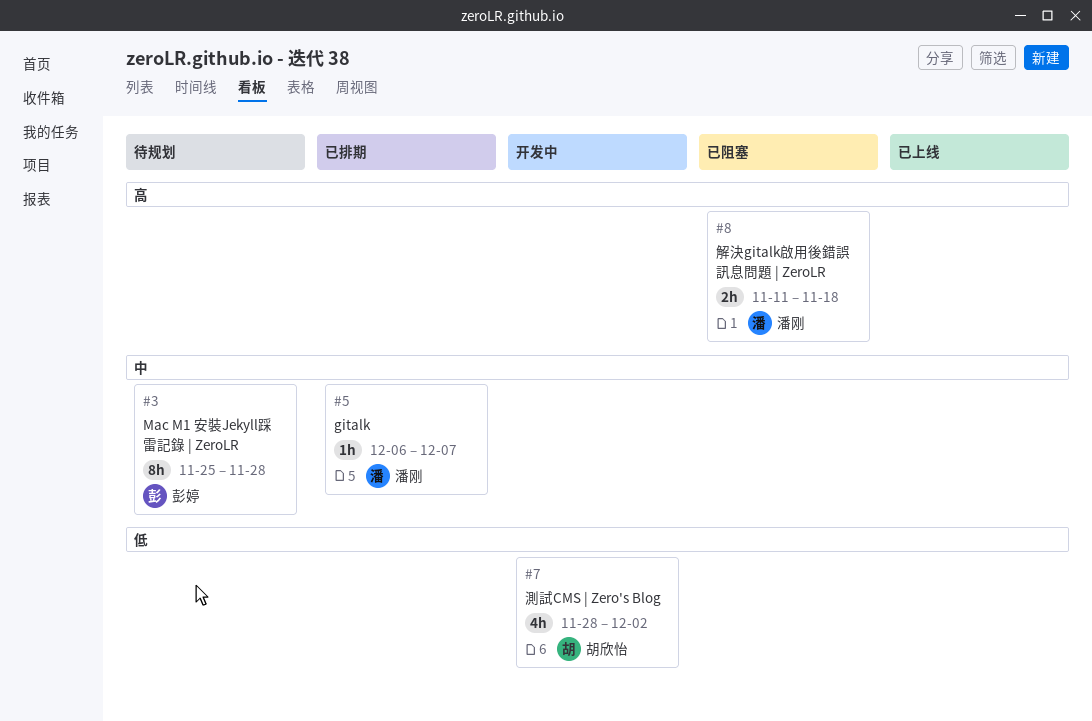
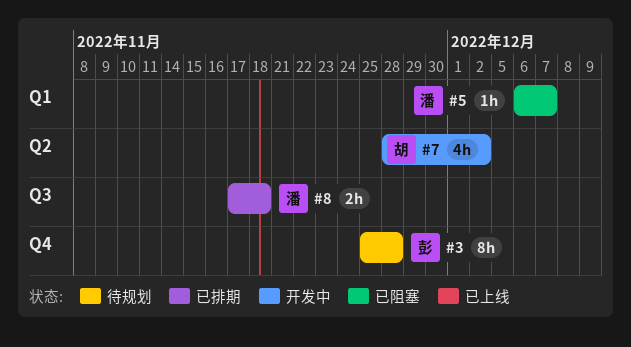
#5, status: 已排期 -> 已阻塞
#8, status: 已阻塞 -> 已排期
#8, start: Nov 11 -> Nov 17

